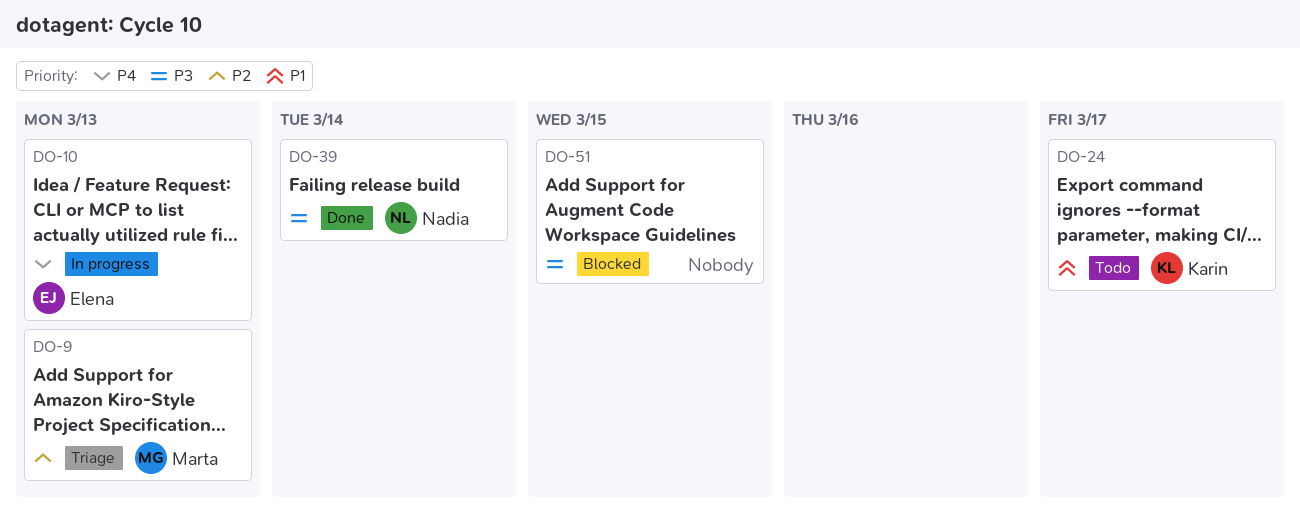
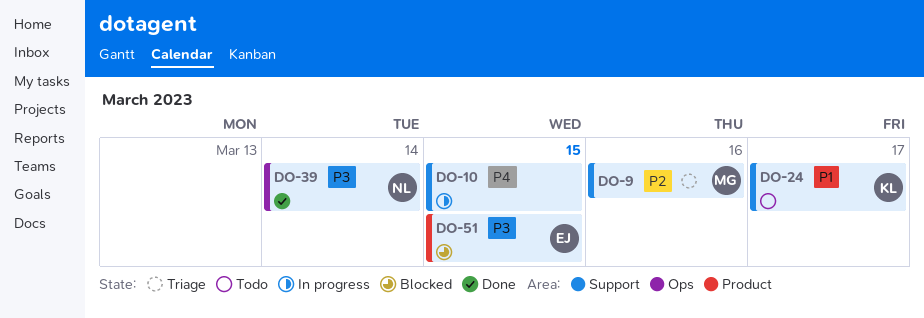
DO-9, due: Mar 13 -> Mar 16
DO-10, owner: Elena -> none
DO-10, due: Mar 13 -> Mar 15
DO-51, owner: none -> Elena

